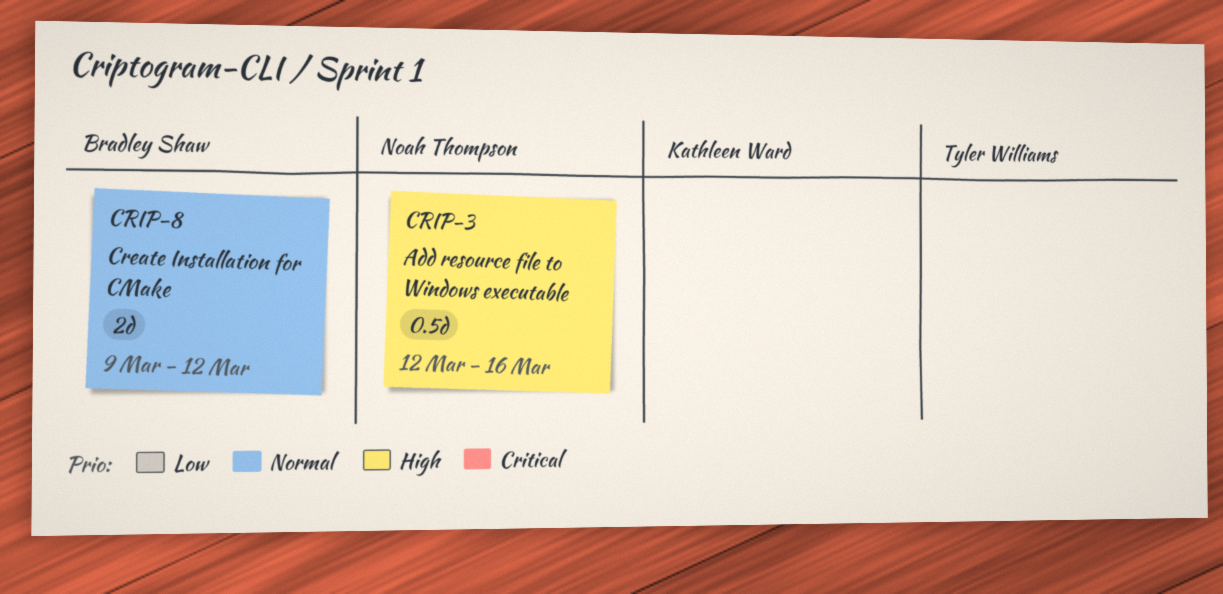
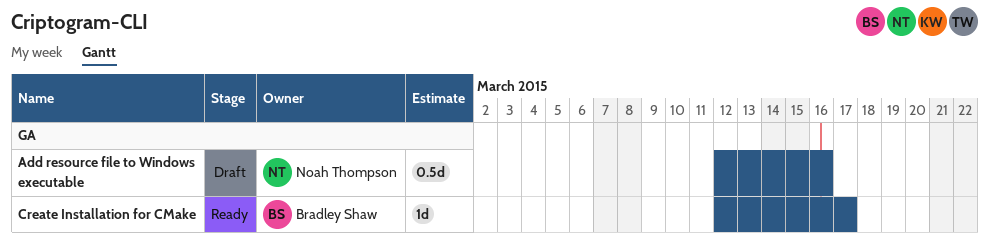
Create Installation for CMake, estimate: 2d -> 1d
Create Installation for CMake, start: Mar 9 -> Mar 12
Create Installation for CMake, due: Mar 12 -> Mar 17

